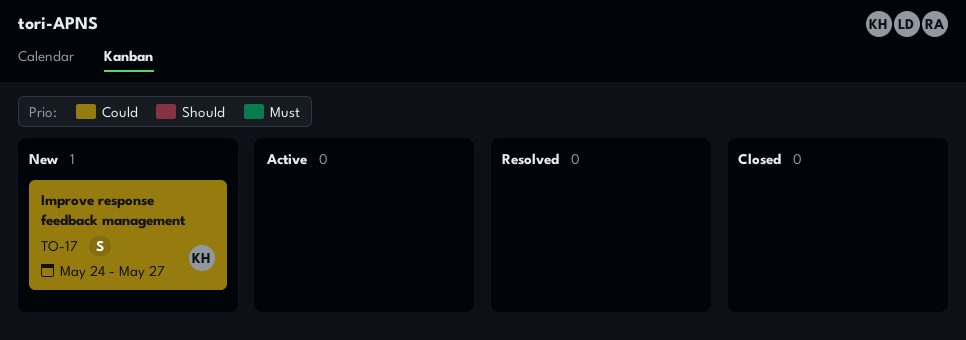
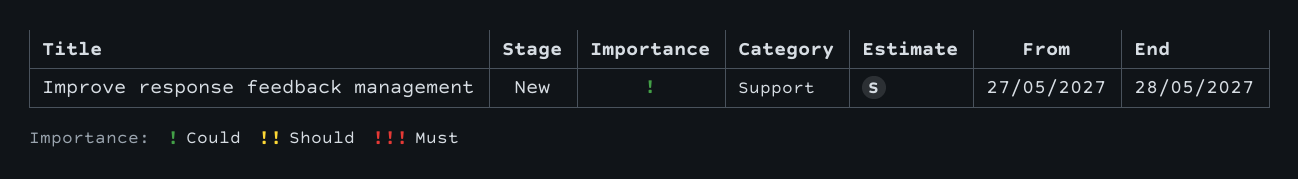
Improve response feedback management, start: May 24 -> May 27
Improve response feedback management, due: May 27 -> May 28

